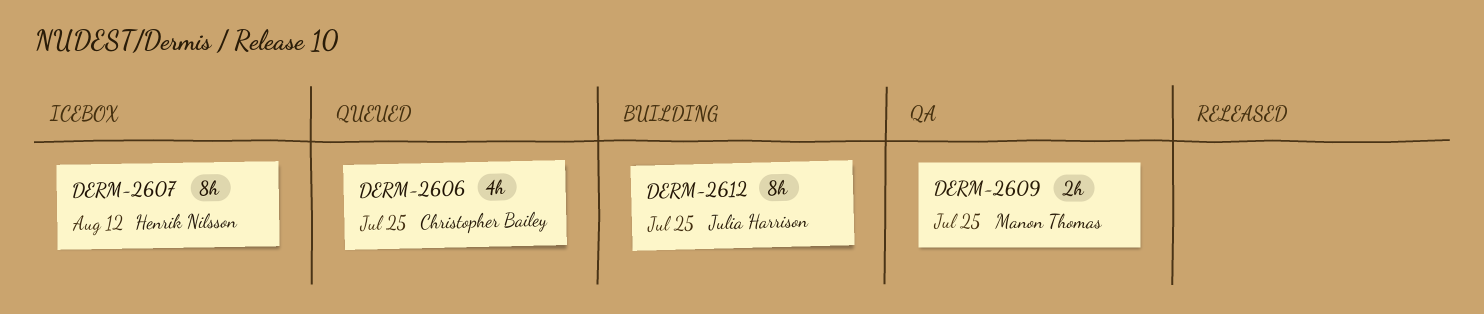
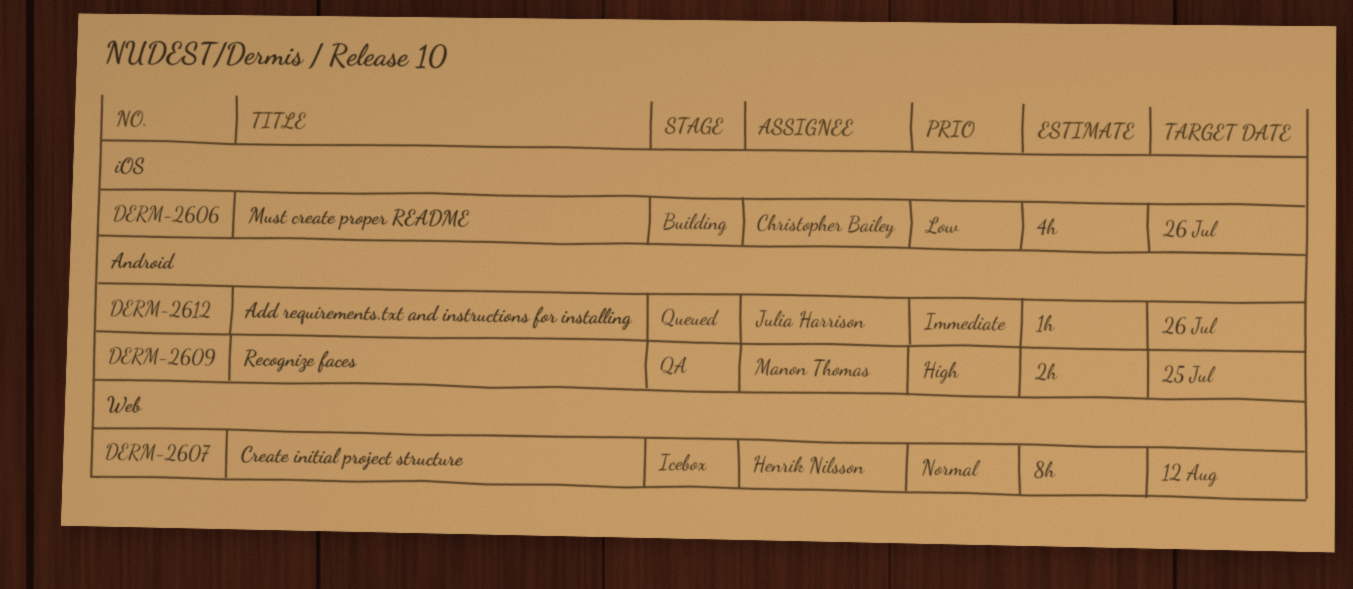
DERM-2606, status: Queued -> Building
DERM-2606, due: Jul 25 -> Jul 26
DERM-2612, status: Building -> Queued
DERM-2612, estimate: 8h -> 1h
DERM-2612, due: Jul 25 -> Jul 26

